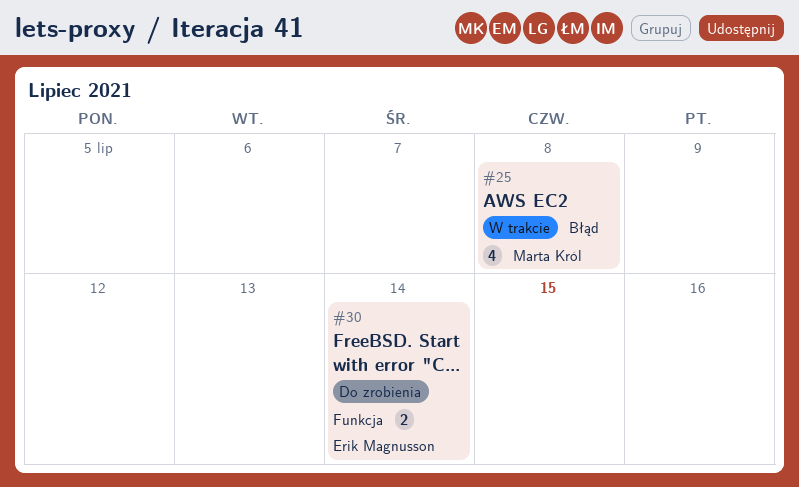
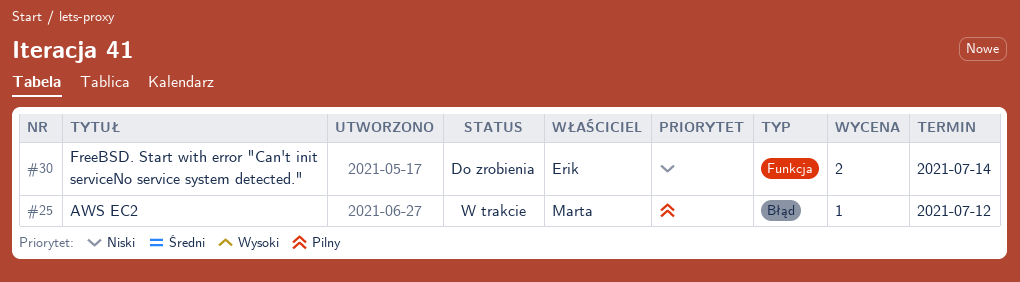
#25, estimate: 4 -> 1
#25, due: Jul 8 -> Jul 12

